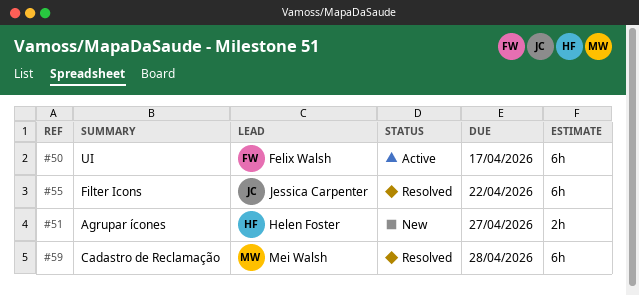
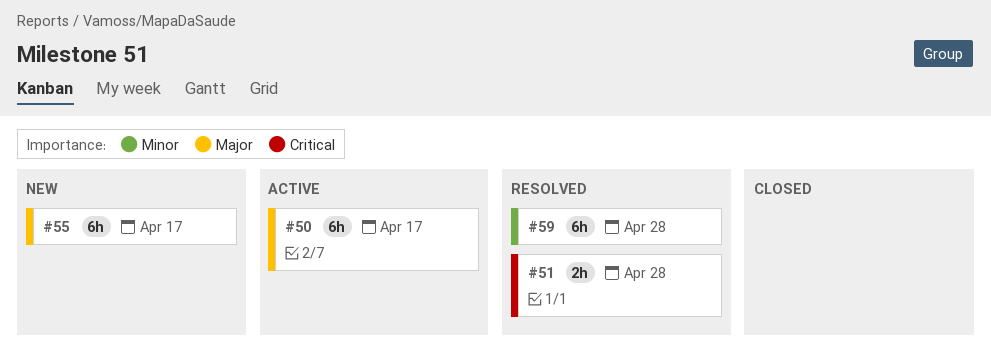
#51, status: New -> Resolved
#51, due: Apr 27 -> Apr 28
#55, status: Resolved -> New
#55, due: Apr 22 -> Apr 17

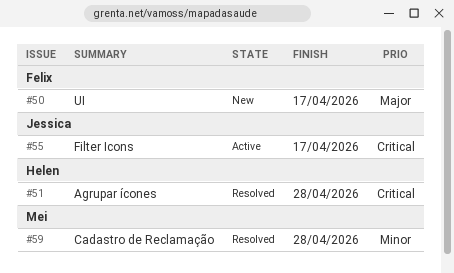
#50, status: Active -> New
#55, status: New -> Active
#55, priority: Major -> Critical

